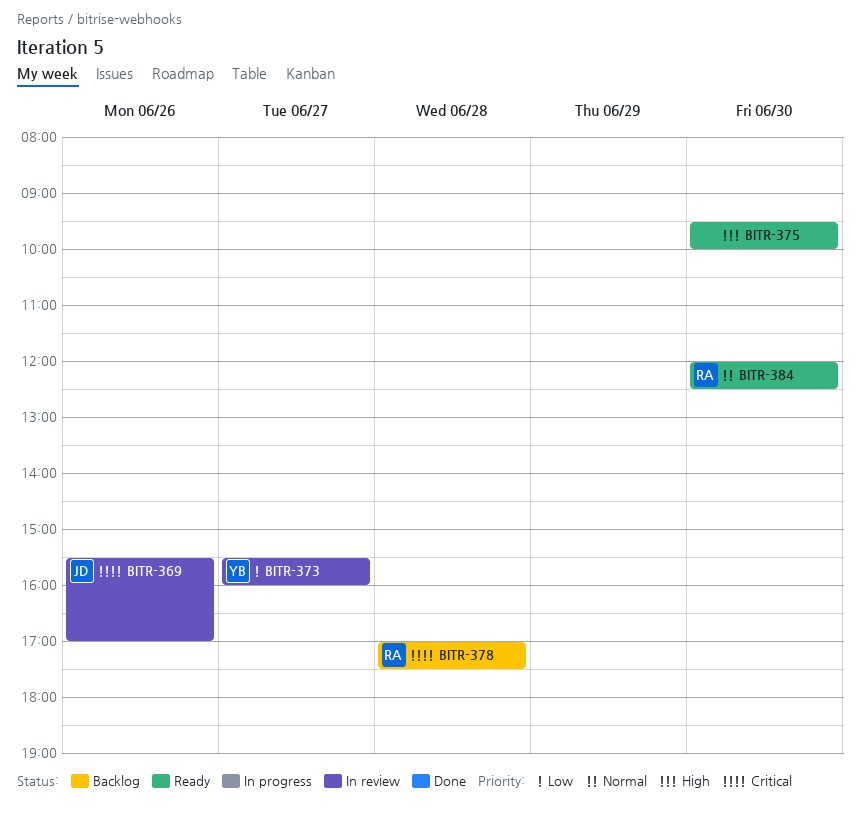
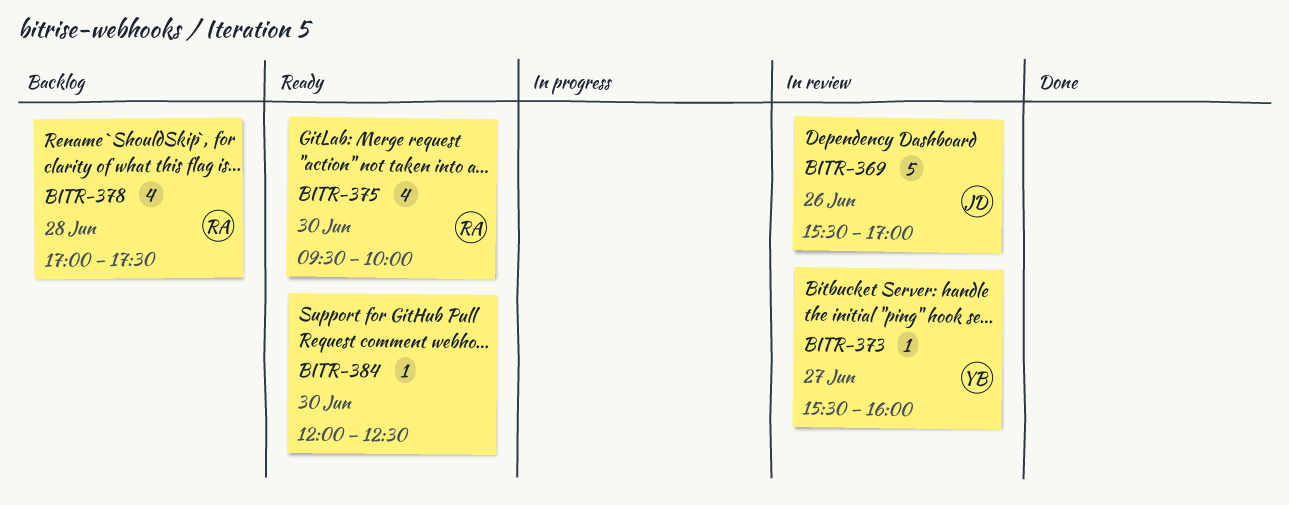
BITR-375, owner: none -> RA
BITR-384, owner: RA -> none

